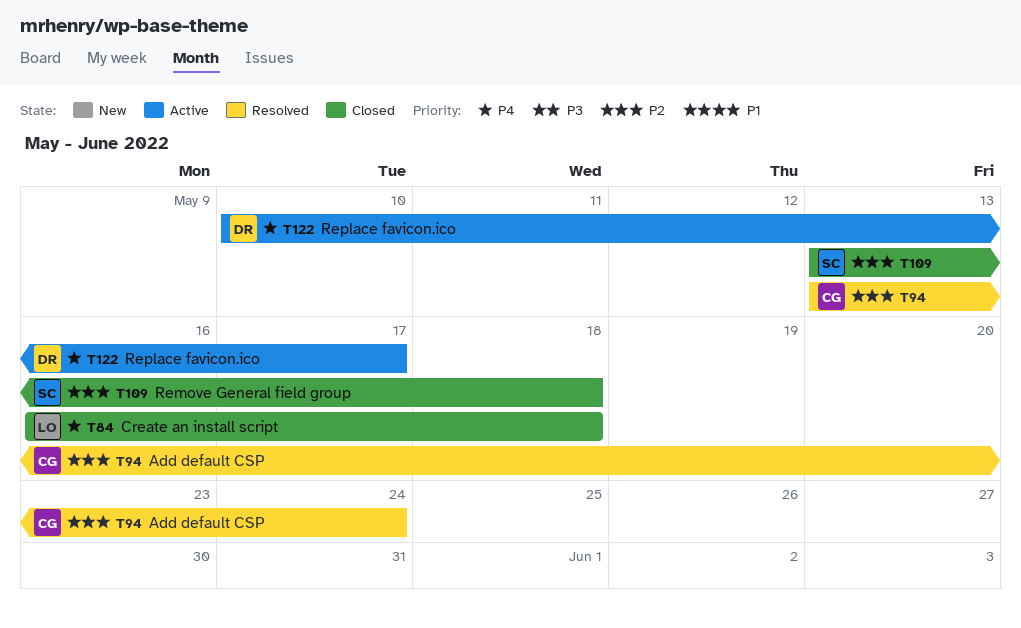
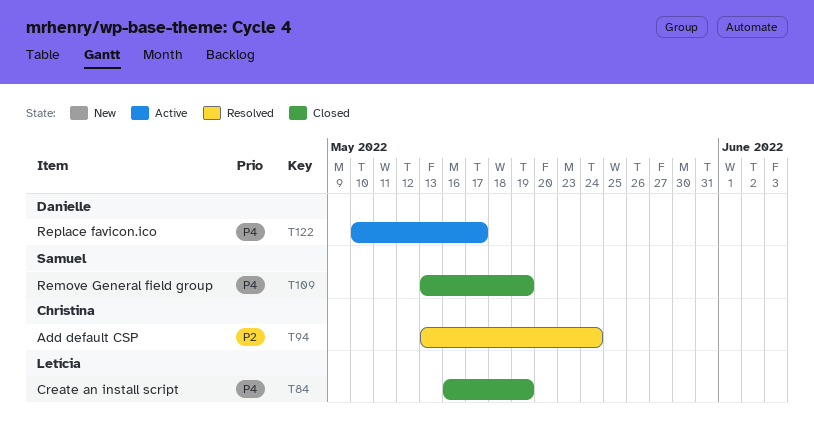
T84, due: May 18 -> May 19
T109, priority: P2 -> P4
T109, due: May 18 -> May 19

